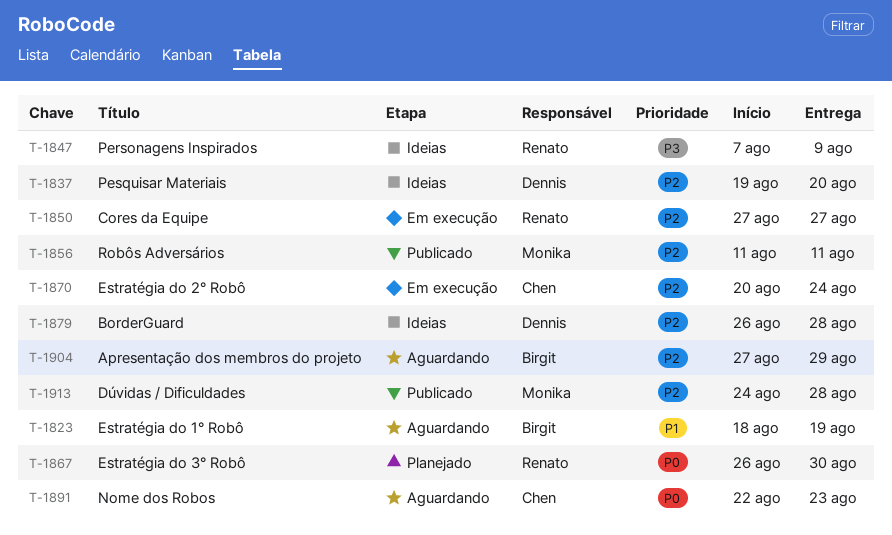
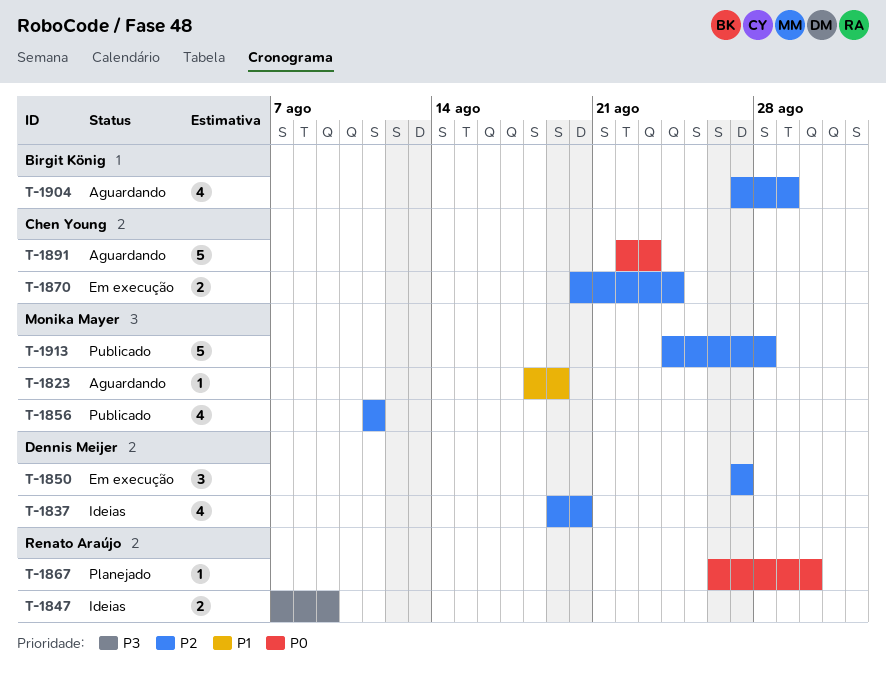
T-1823, owner: Birgit König -> Monika Mayer
T-1850, owner: Renato Araújo -> Dennis Meijer
T-1879: present -> none

